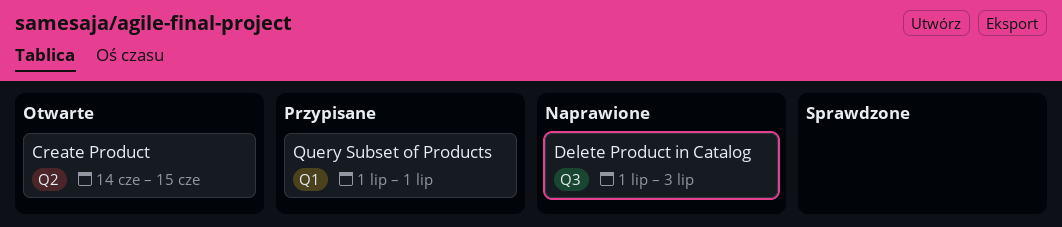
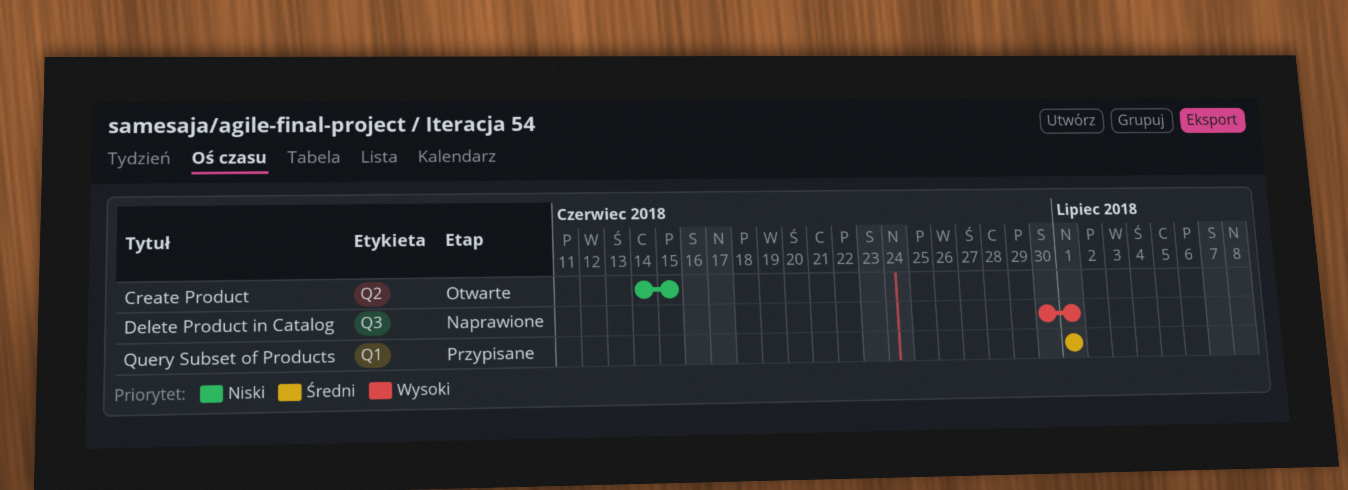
Delete Product in Catalog, start: Jul 1 -> Jun 30
Delete Product in Catalog, due: Jul 3 -> Jul 1

